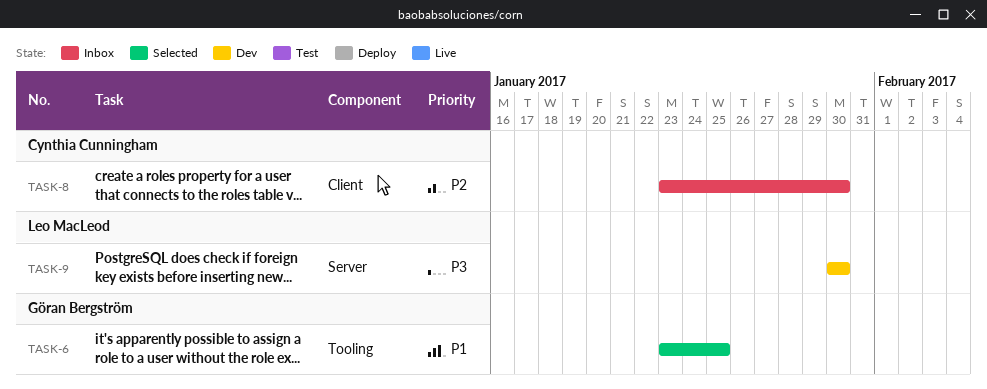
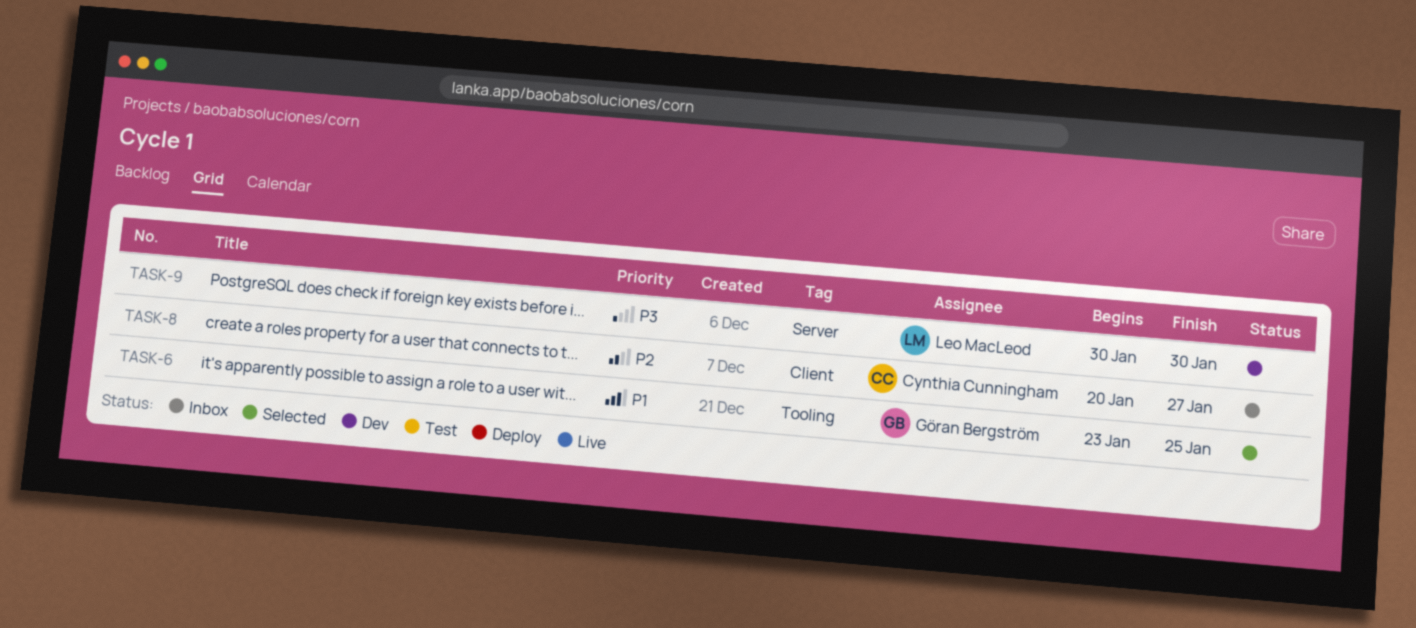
TASK-8, start: Jan 23 -> Jan 20
TASK-8, due: Jan 30 -> Jan 27

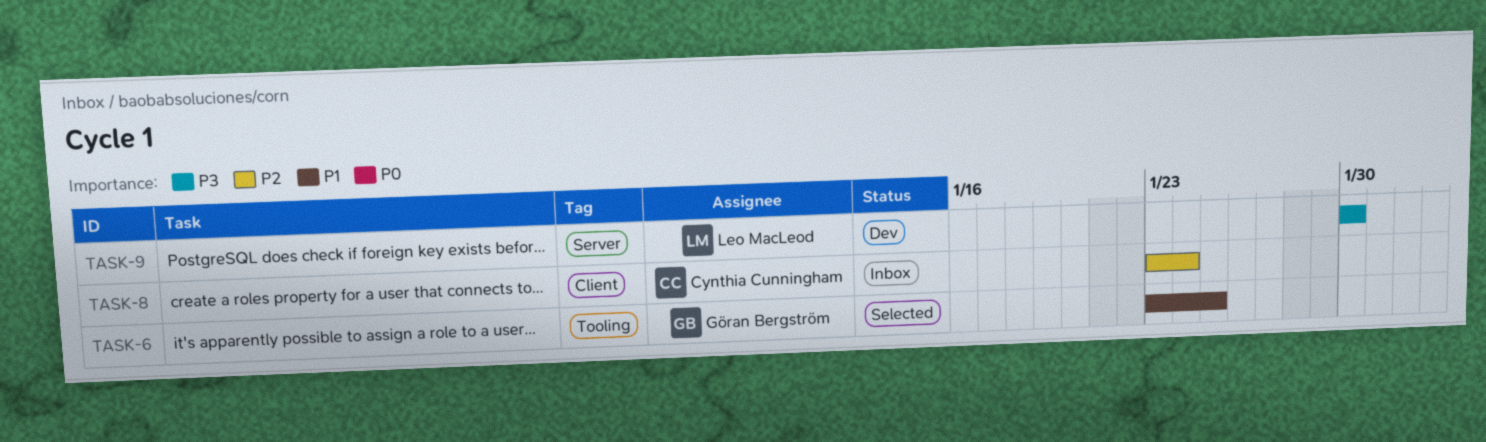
TASK-8, start: Jan 20 -> Jan 23
TASK-8, due: Jan 27 -> Jan 24

